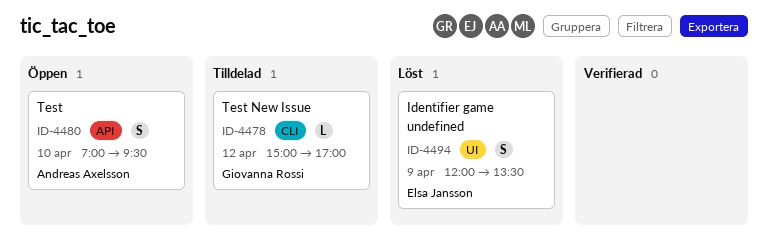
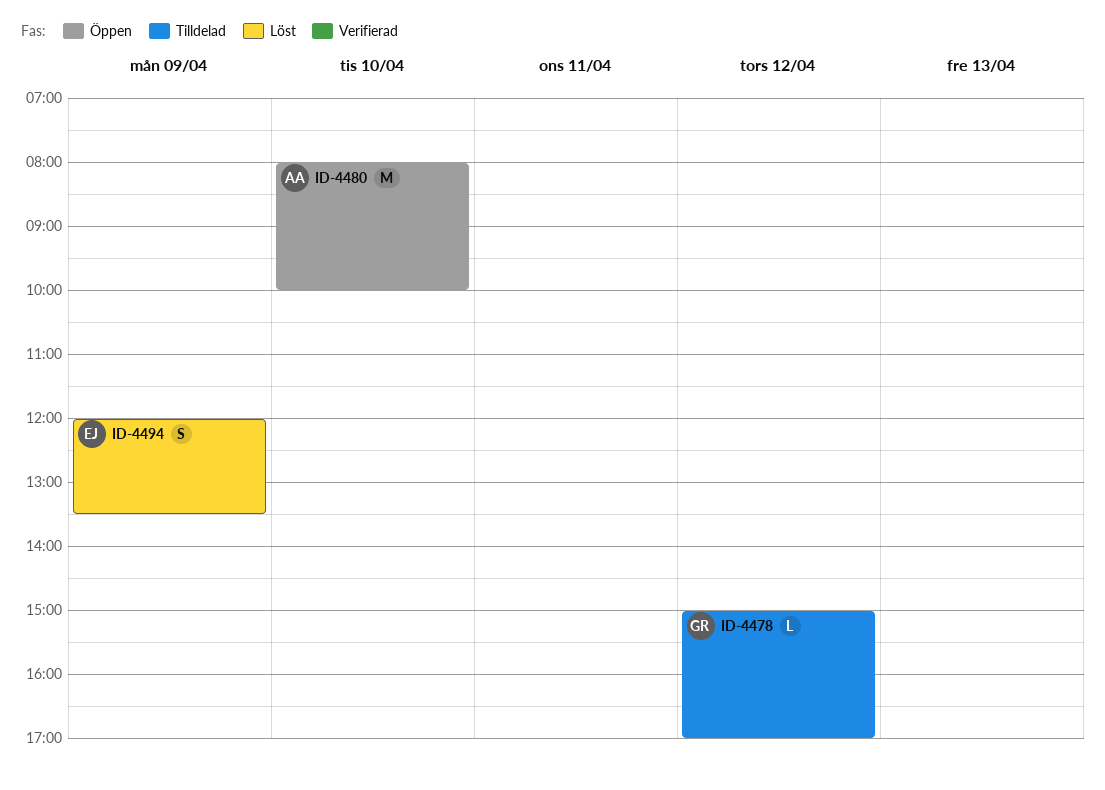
ID-4480, estimate: S -> M
ID-4480, begins: 07:00 -> 08:00
ID-4480, ends: 09:30 -> 10:00

